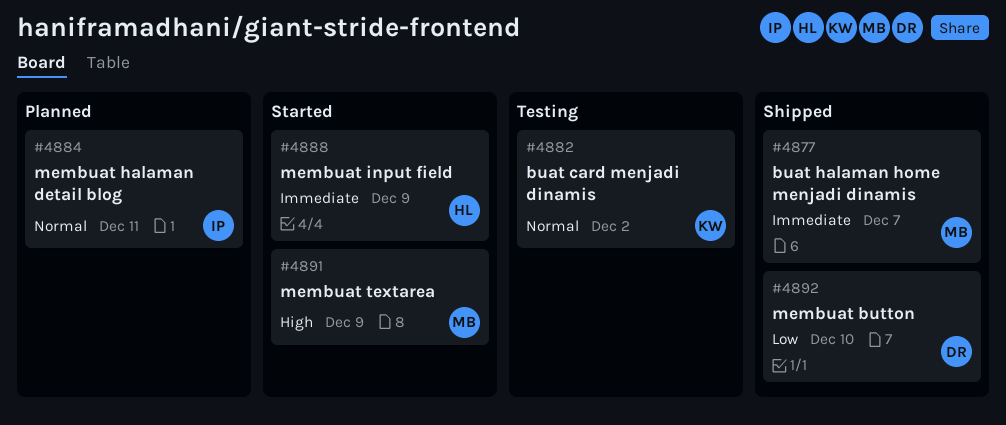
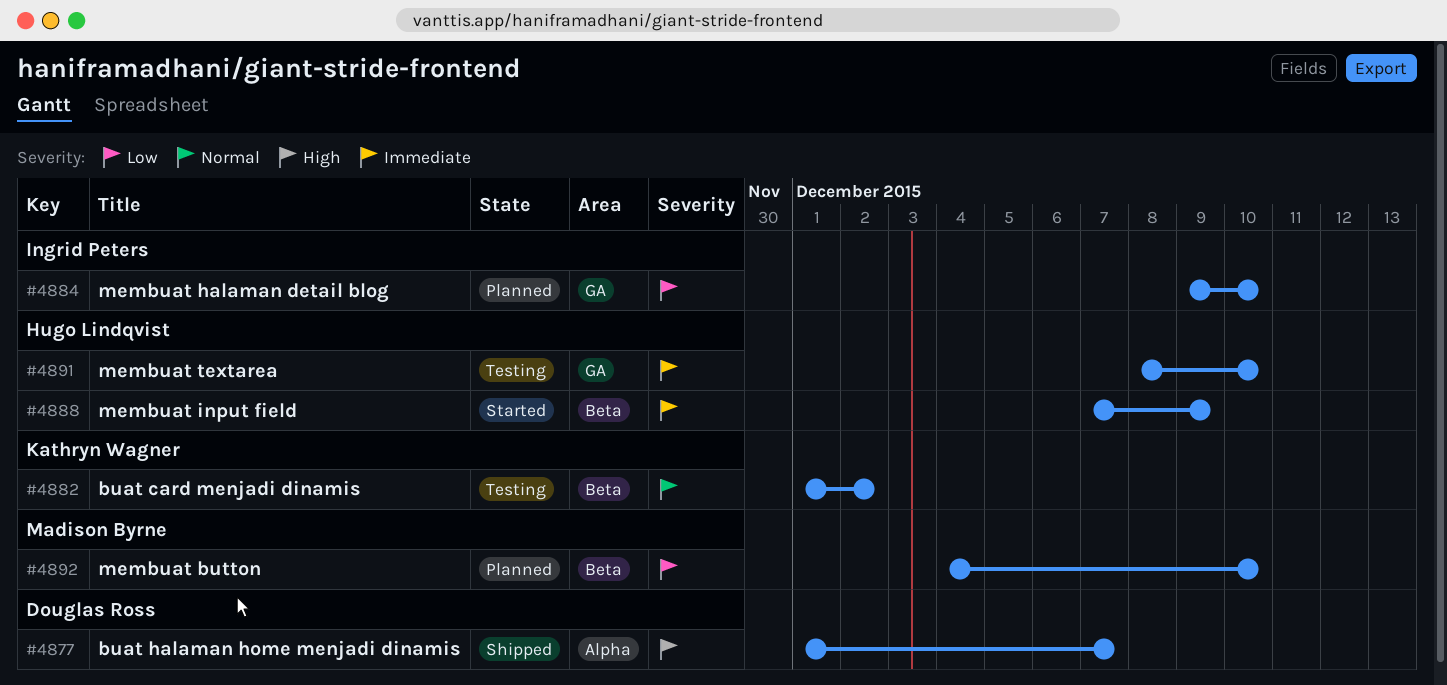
#4877, owner: Madison Byrne -> Douglas Ross
#4877, priority: Immediate -> High
#4884, priority: Normal -> Low
#4884, due: Dec 11 -> Dec 10
#4891, status: Started -> Testing
#4891, owner: Madison Byrne -> Hugo Lindqvist
#4891, priority: High -> Immediate
#4891, due: Dec 9 -> Dec 10
#4892, status: Shipped -> Planned
#4892, owner: Douglas Ross -> Madison Byrne

